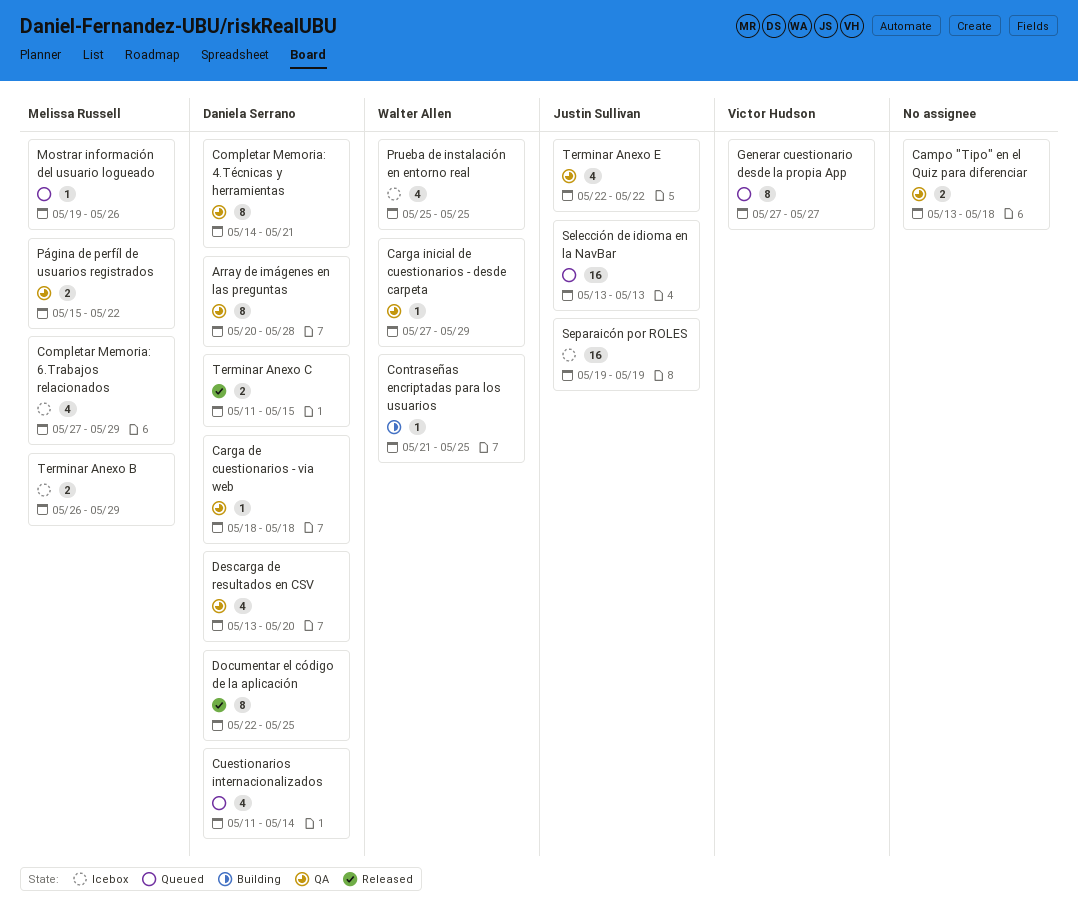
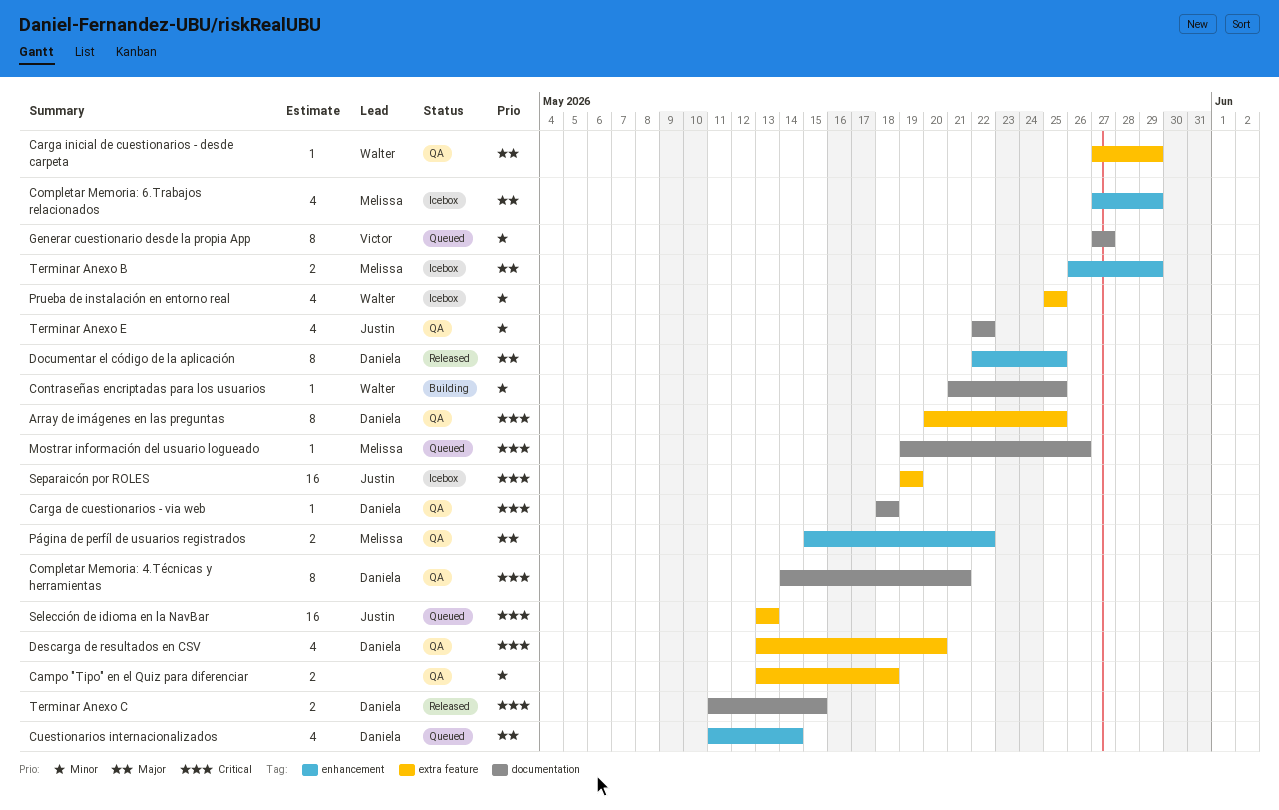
Array de imágenes en las preguntas, due: May 28 -> May 25

